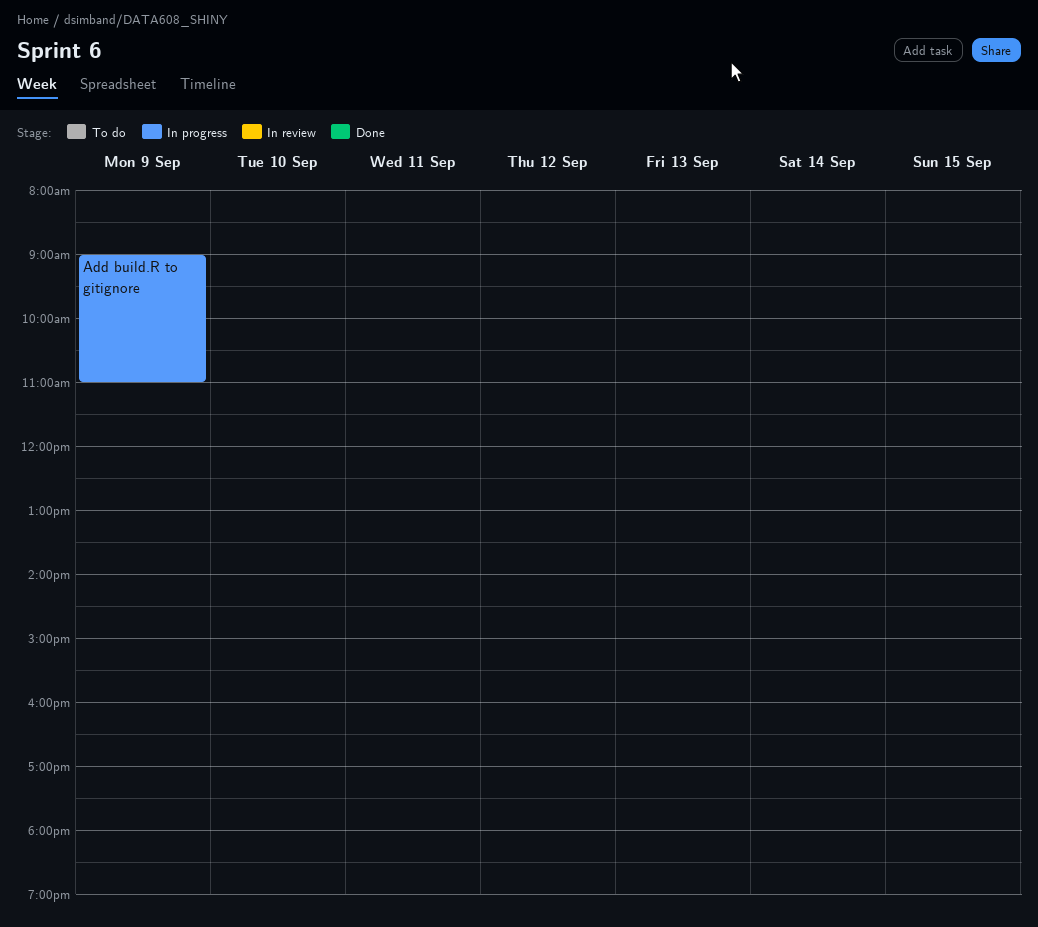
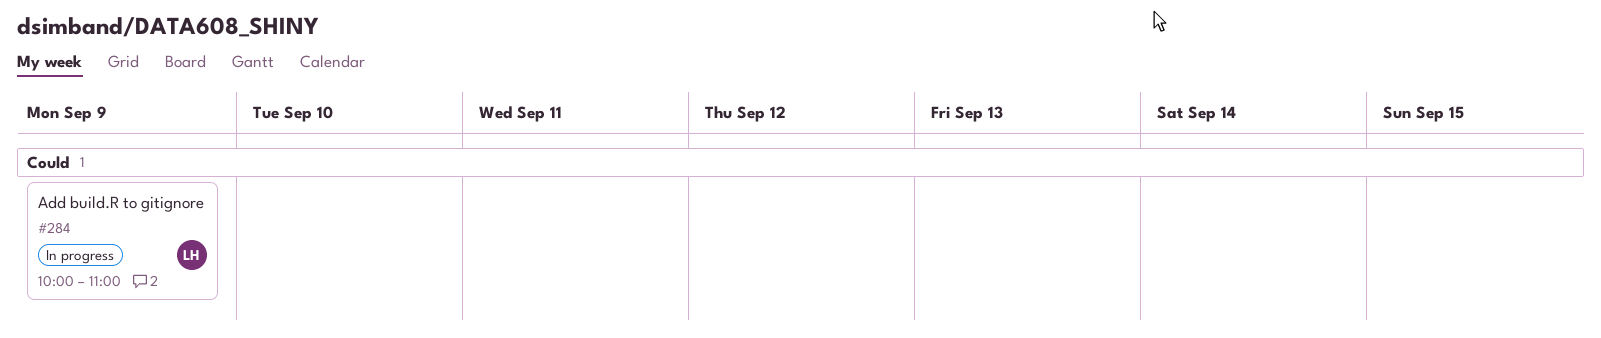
Add build.R to gitignore, begins: 09:00 -> 10:00

